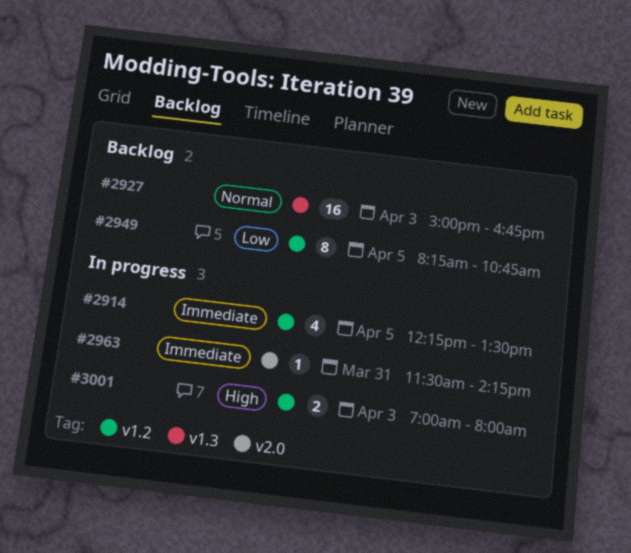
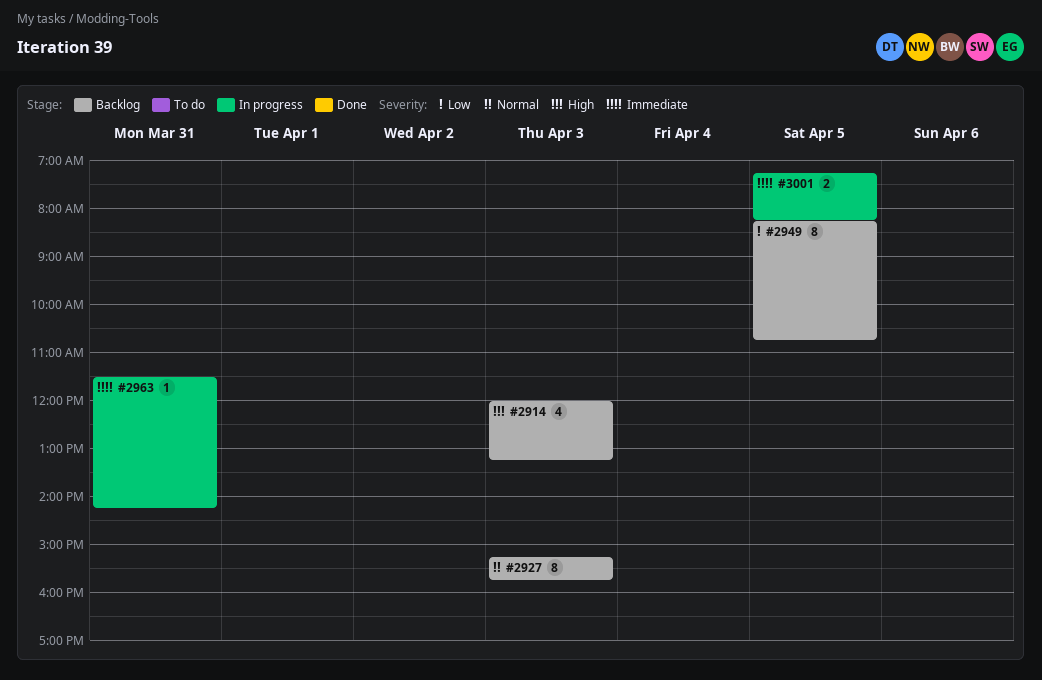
#2914, status: In progress -> Backlog
#2914, priority: Immediate -> High
#2914, day: Apr 5 -> Apr 3
#2914, begins: 12:15 -> 12:00
#2914, ends: 13:30 -> 13:15
#2927, estimate: 16 -> 8
#2927, begins: 15:00 -> 15:15
#2927, ends: 16:45 -> 15:45
#3001, priority: High -> Immediate
#3001, day: Apr 3 -> Apr 5
#3001, begins: 07:00 -> 07:15
#3001, ends: 08:00 -> 08:15

